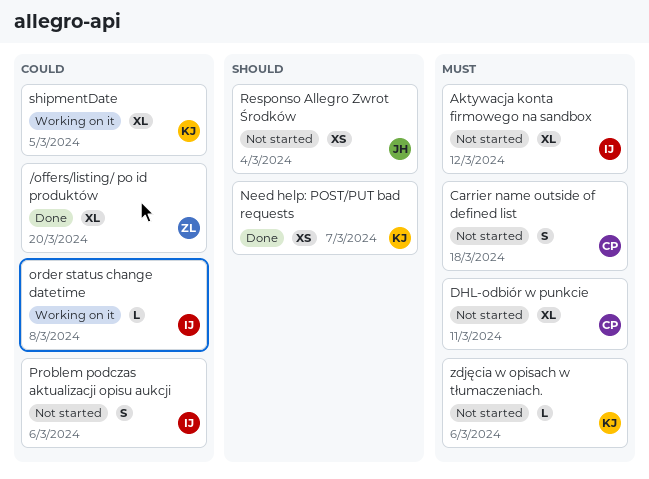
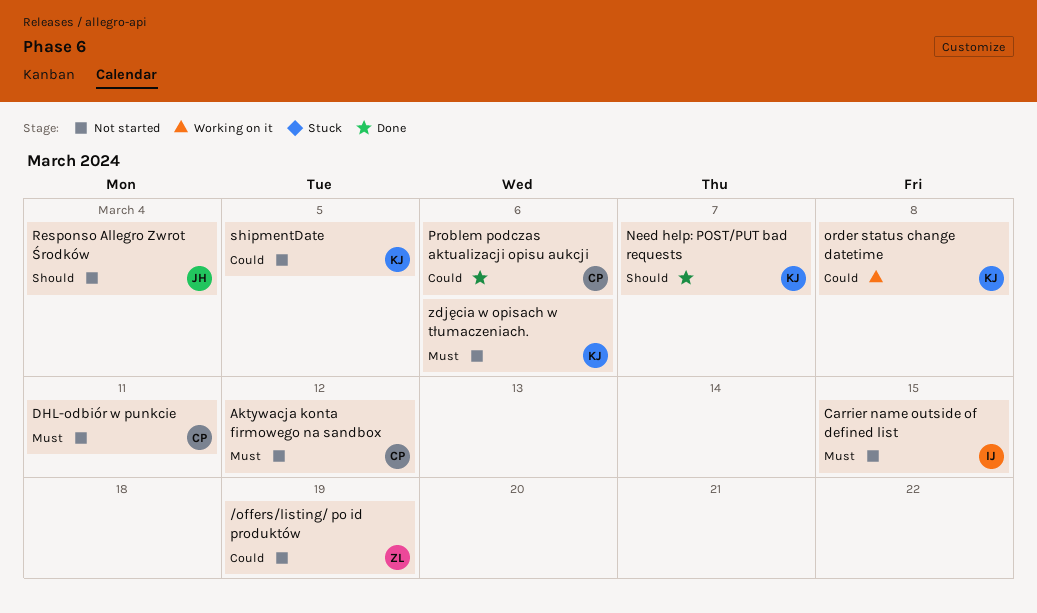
/offers/listing/ po id produktów, status: Done -> Not started
/offers/listing/ po id produktów, due: Mar 20 -> Mar 19
Aktywacja konta firmowego na sandbox, owner: IJ -> CP
Carrier name outside of defined list, owner: CP -> IJ
Carrier name outside of defined list, due: Mar 18 -> Mar 15
order status change datetime, owner: IJ -> KJ
Problem podczas aktualizacji opisu aukcji, status: Not started -> Done
Problem podczas aktualizacji opisu aukcji, owner: IJ -> CP
shipmentDate, status: Working on it -> Not started

